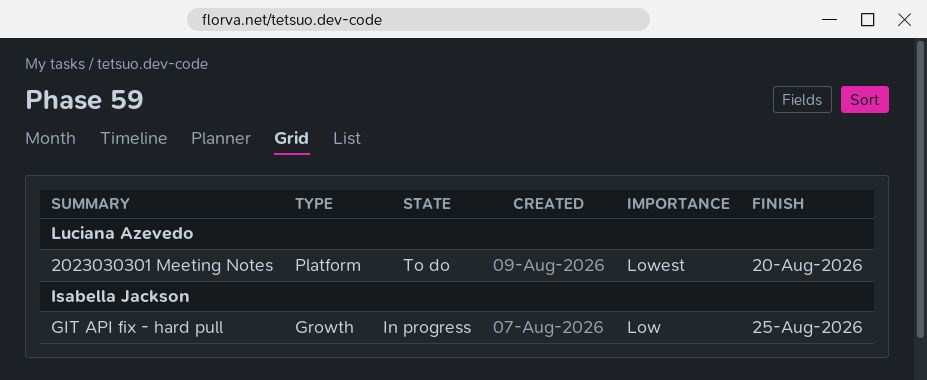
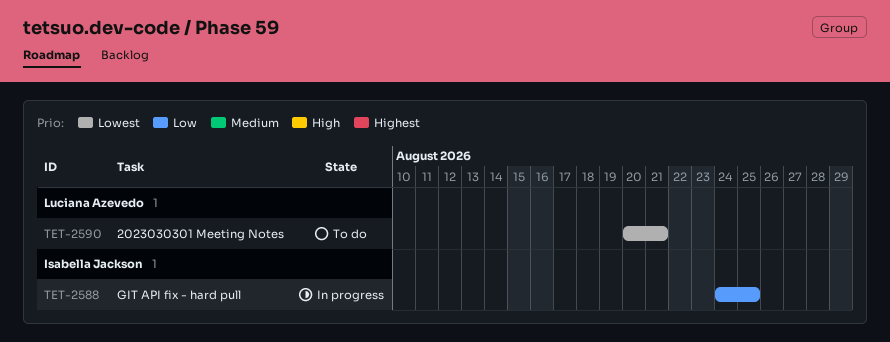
2023030301 Meeting Notes, due: Aug 20 -> Aug 21

